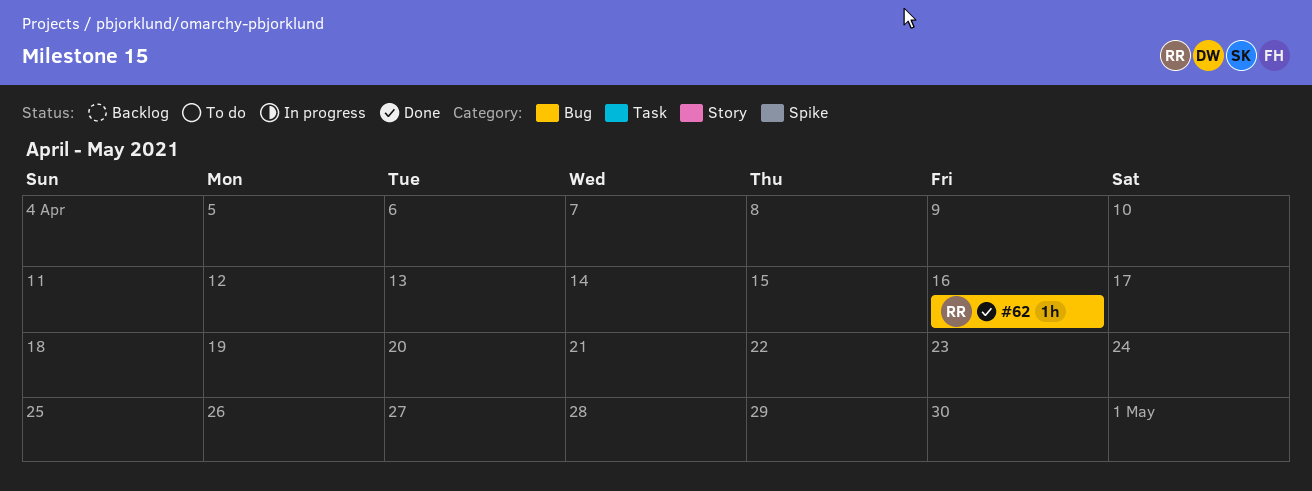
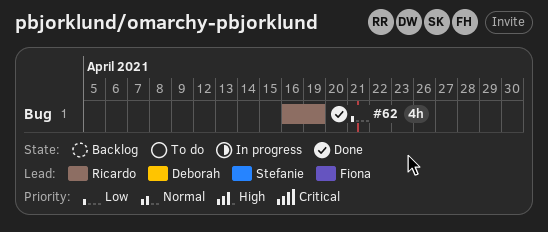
#62, estimate: 1h -> 4h
#62, due: Apr 16 -> Apr 19

